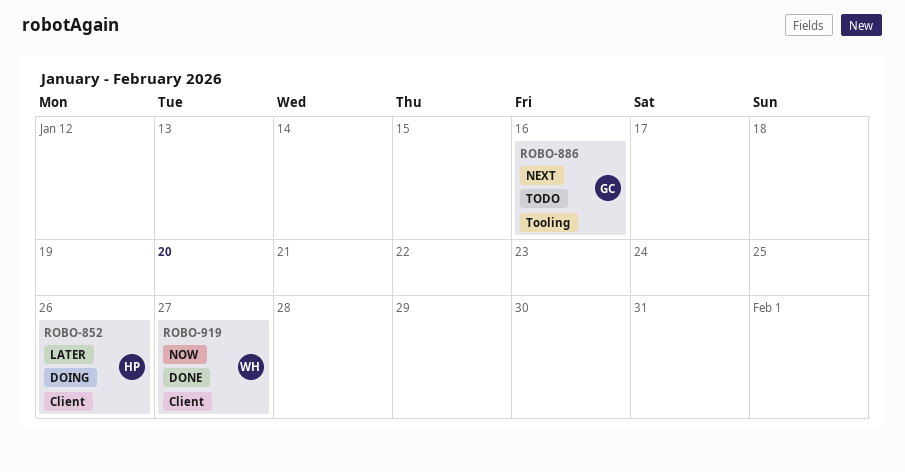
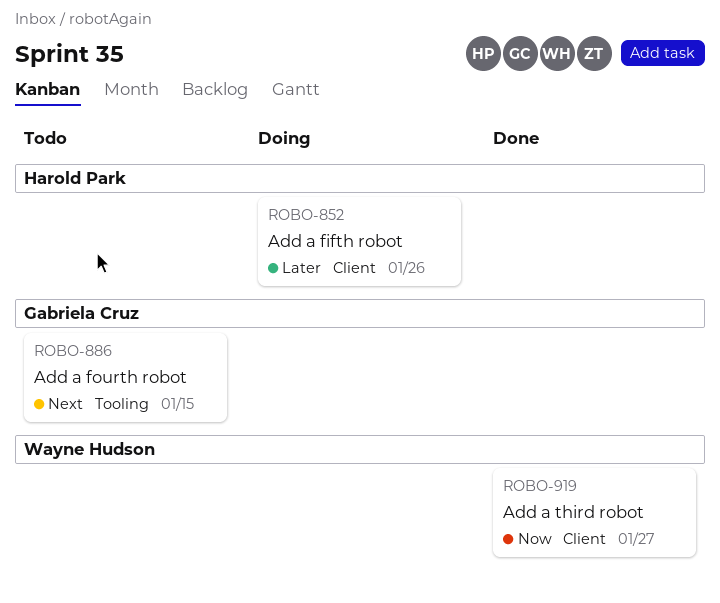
ROBO-886, due: Jan 16 -> Jan 15

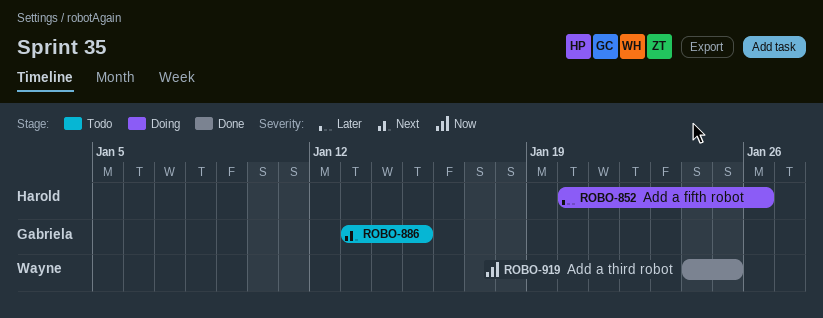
ROBO-919, due: Jan 27 -> Jan 25

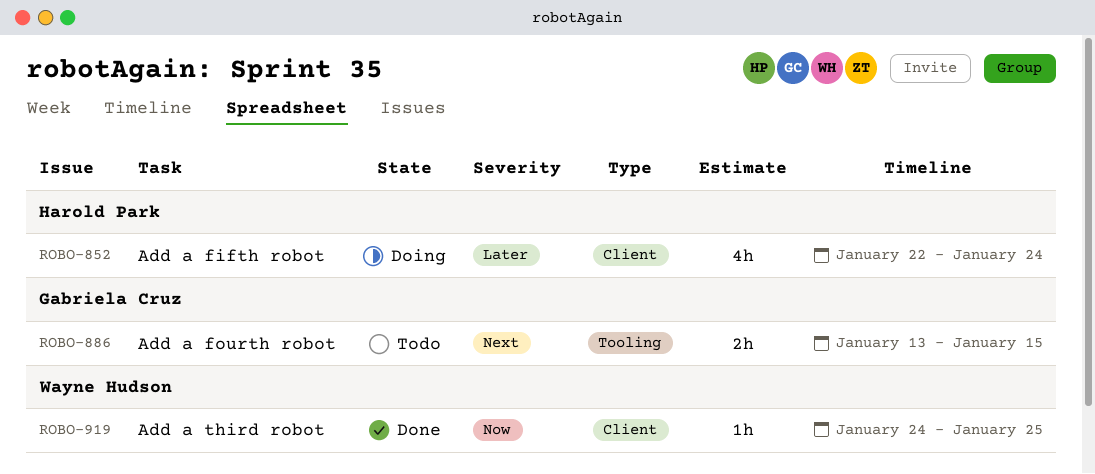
ROBO-852, start: Jan 20 -> Jan 22
ROBO-852, due: Jan 26 -> Jan 24

